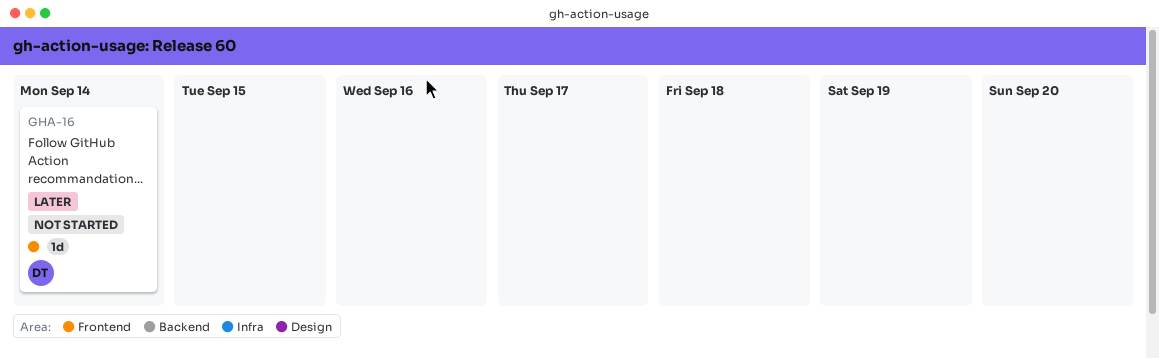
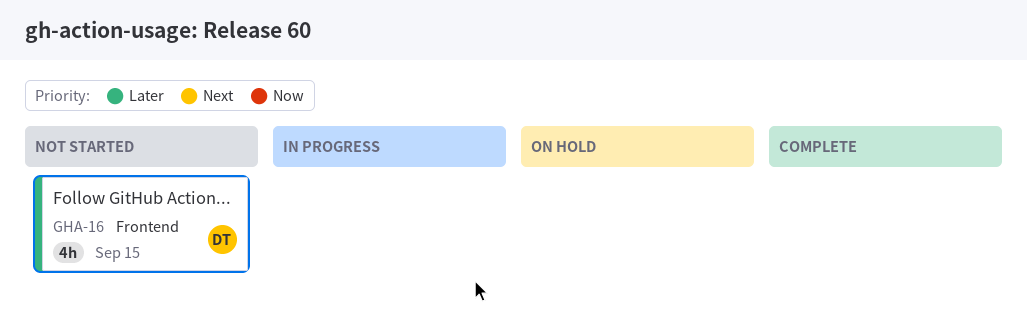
GHA-16, estimate: 1d -> 4h
GHA-16, due: Sep 14 -> Sep 15

